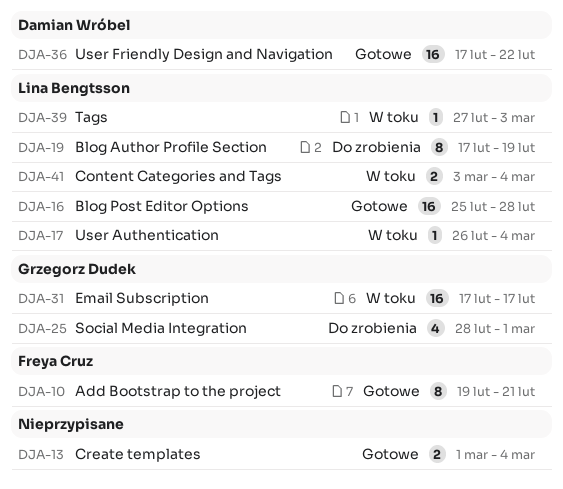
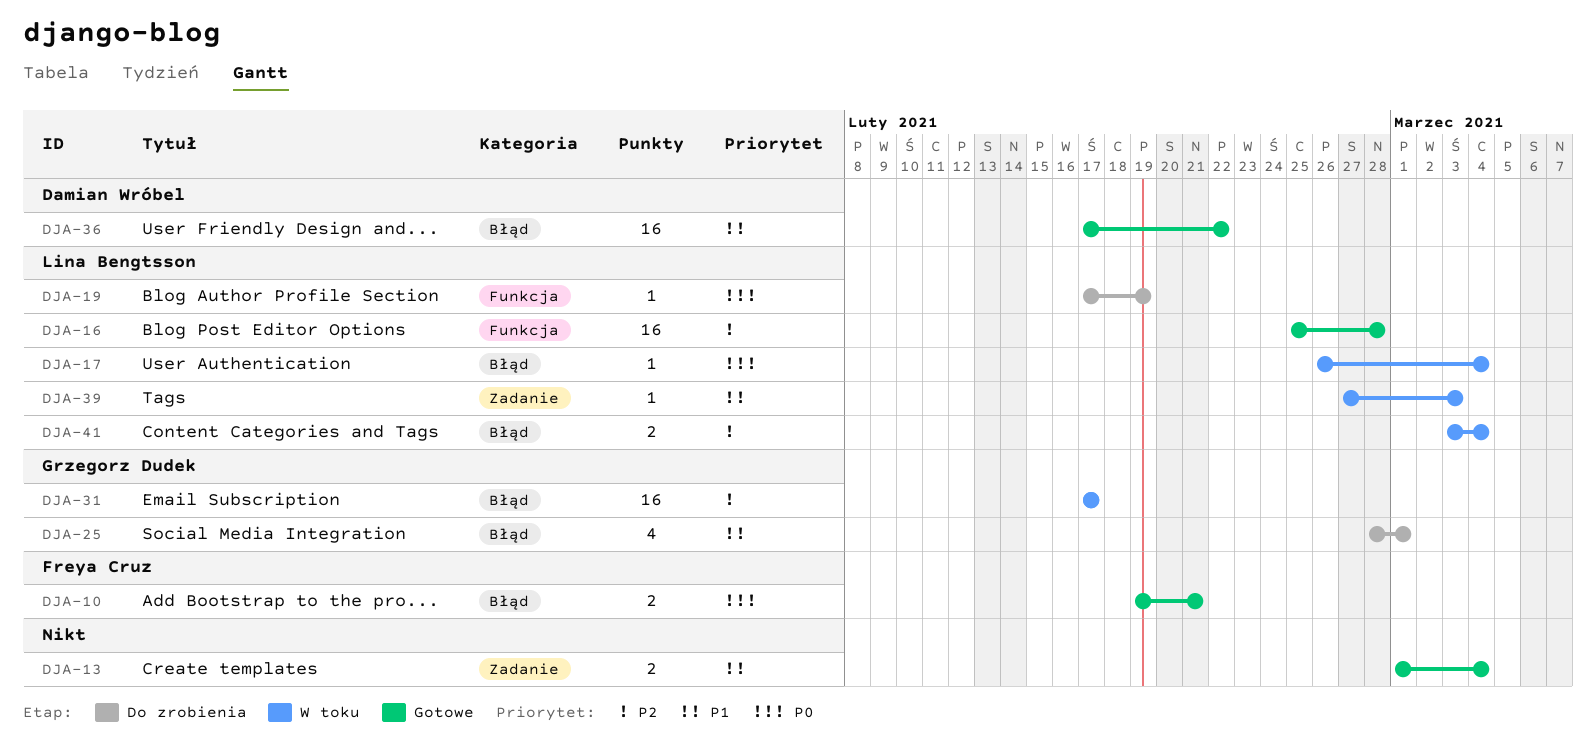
DJA-10, estimate: 8 -> 2
DJA-19, estimate: 8 -> 1

